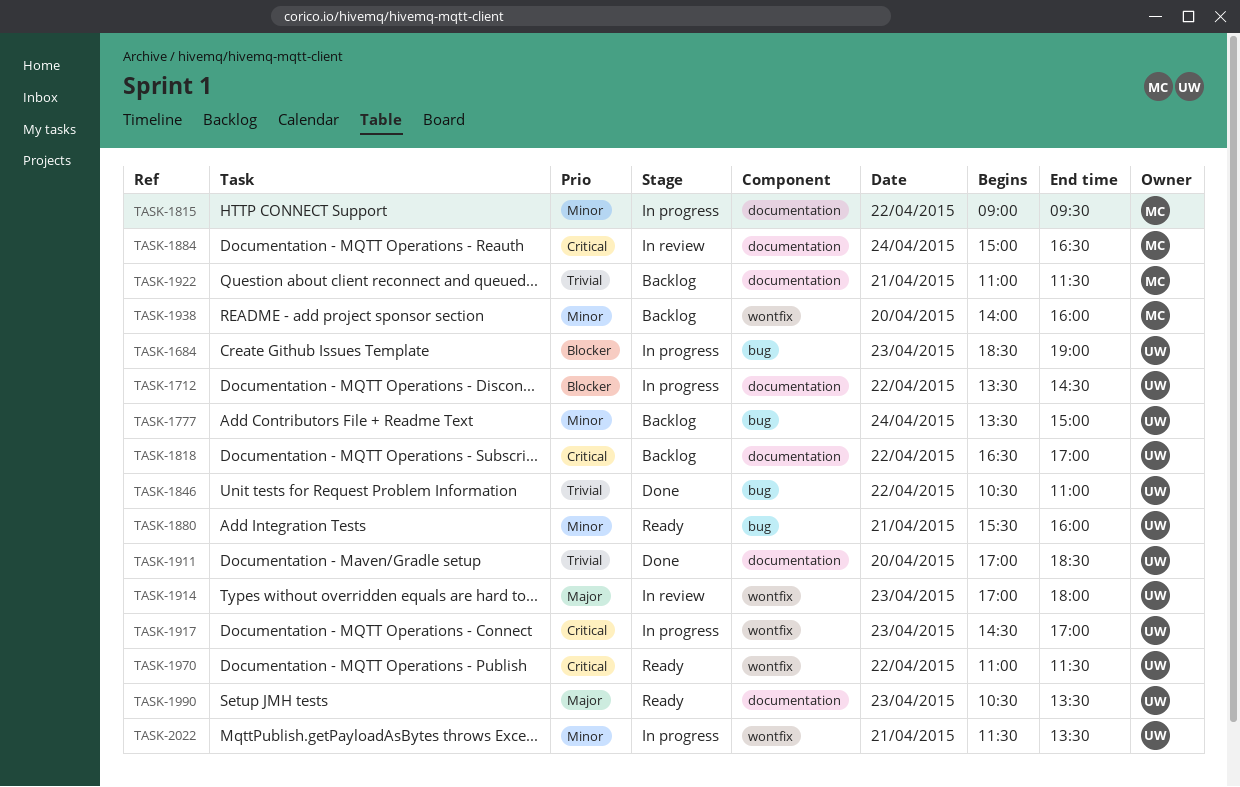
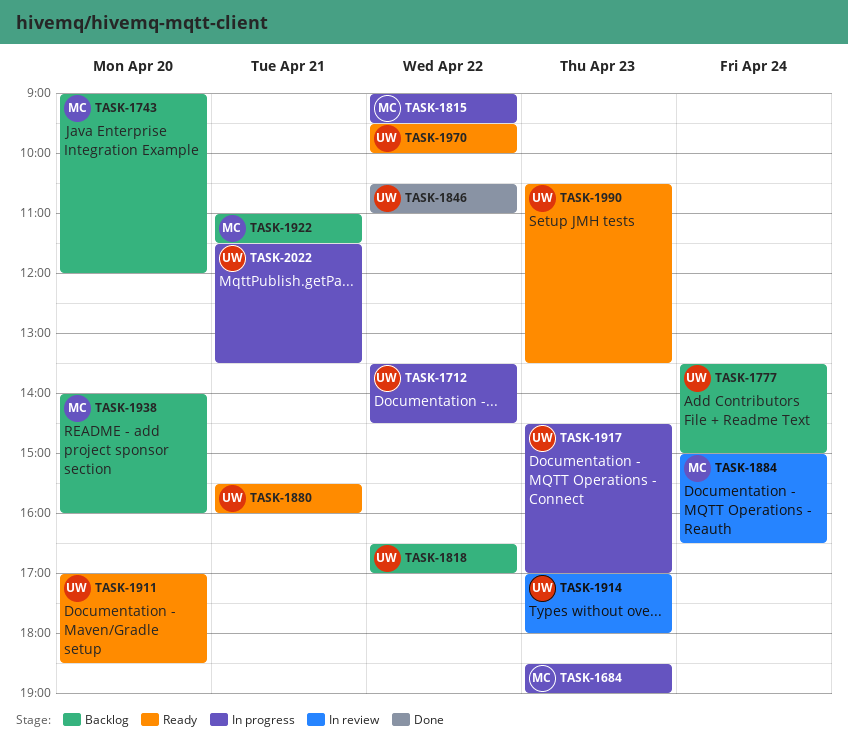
TASK-1684, owner: UW -> MC
TASK-1743: none -> present
TASK-1911, status: Done -> Ready
TASK-1970, begins: 11:00 -> 09:30
TASK-1970, ends: 11:30 -> 10:00

